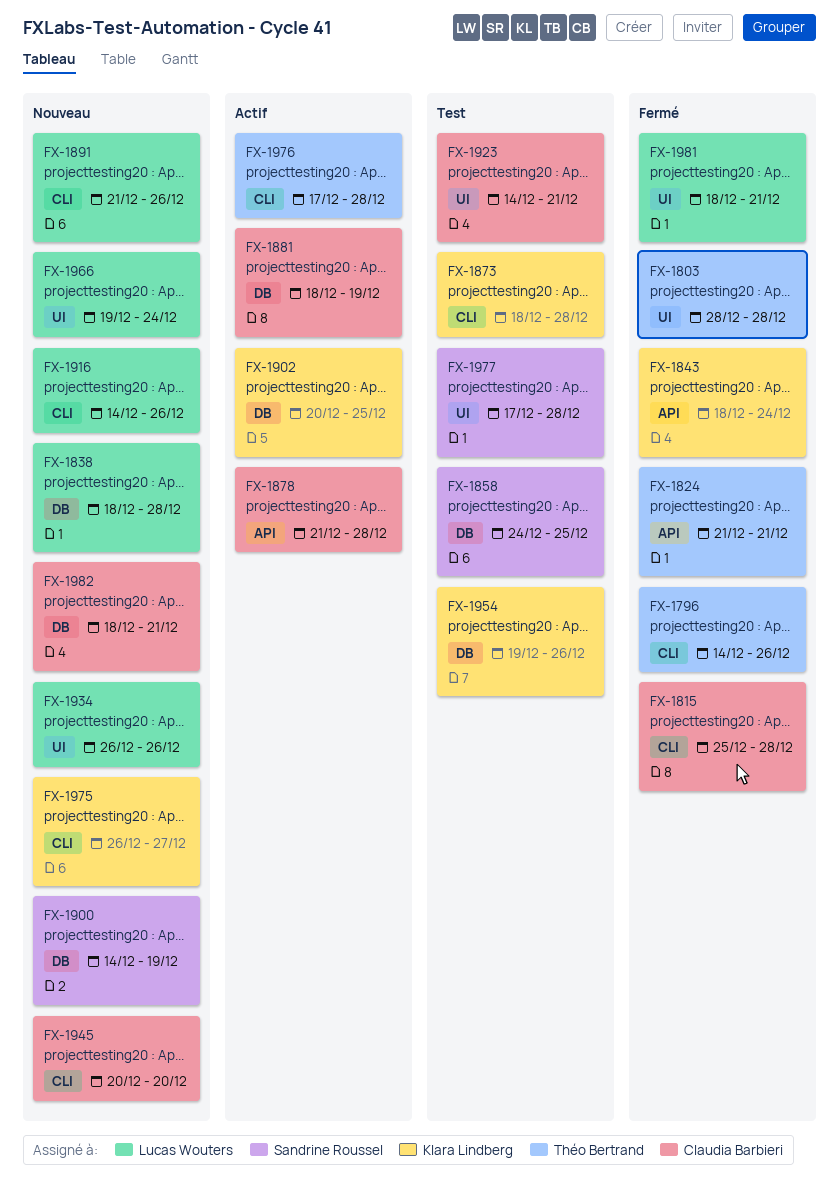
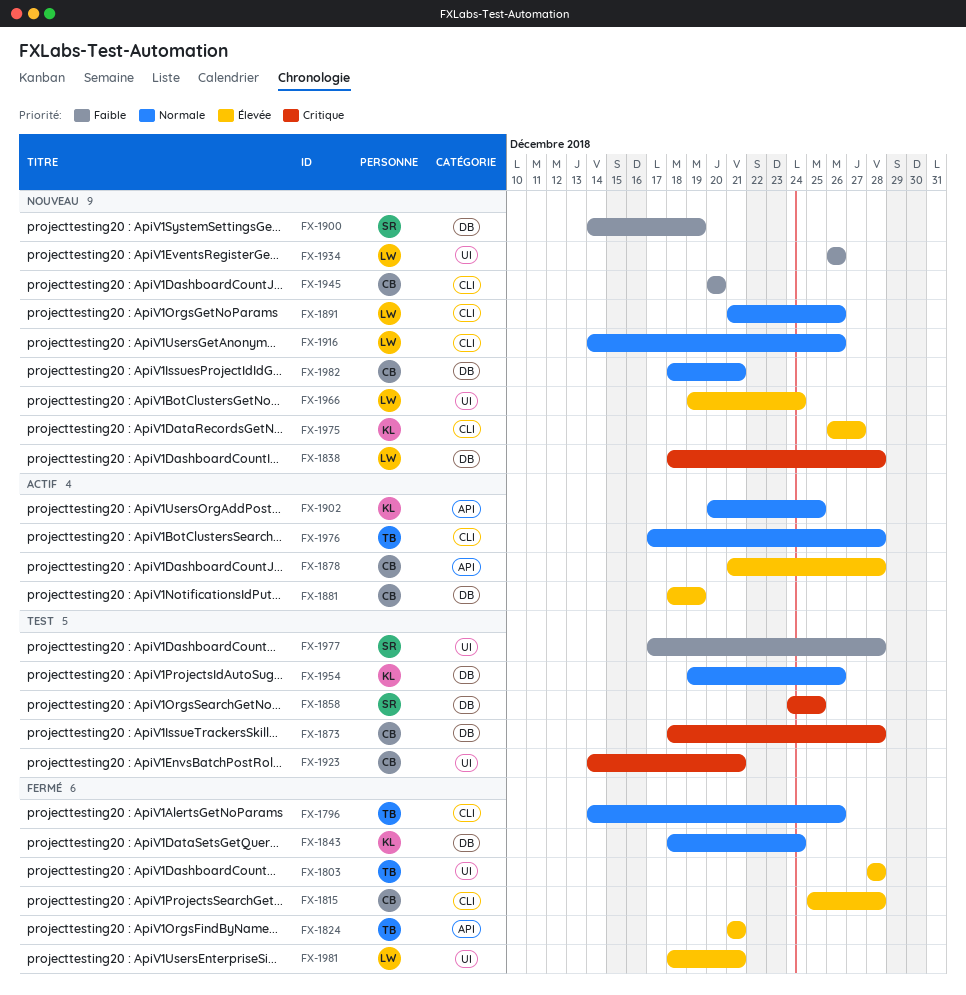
FX-1843, label: API -> DB
FX-1873, owner: Klara Lindberg -> Claudia Barbieri
FX-1873, label: CLI -> DB
FX-1902, label: DB -> API

